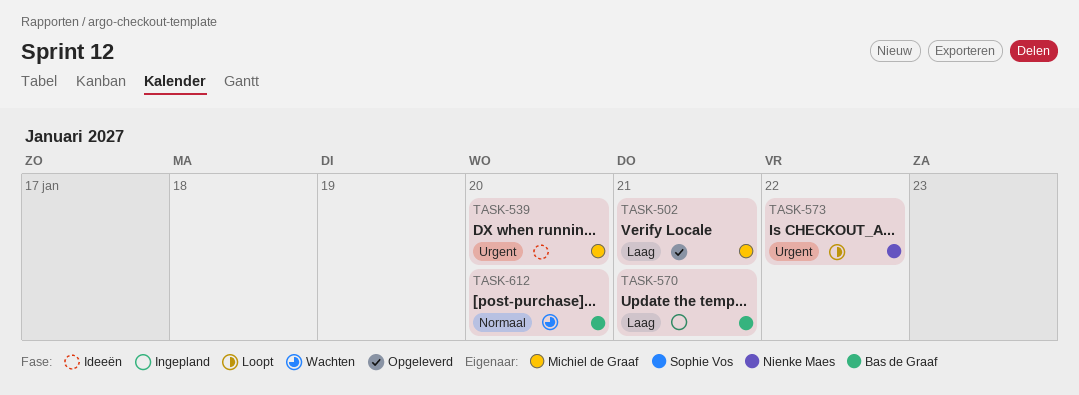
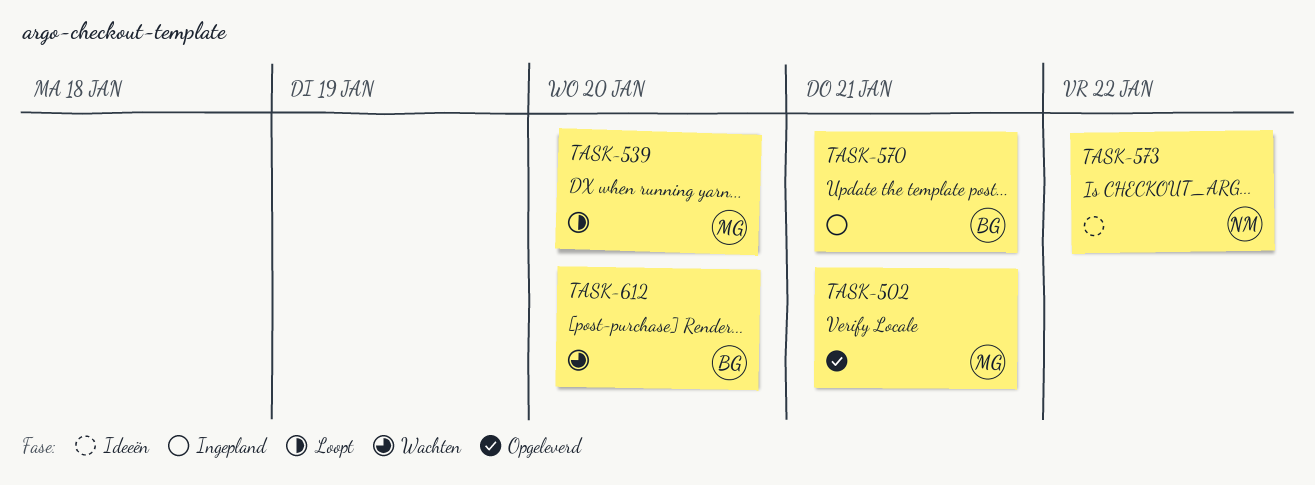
TASK-539, status: Ideeën -> Loopt
TASK-573, status: Loopt -> Ideeën

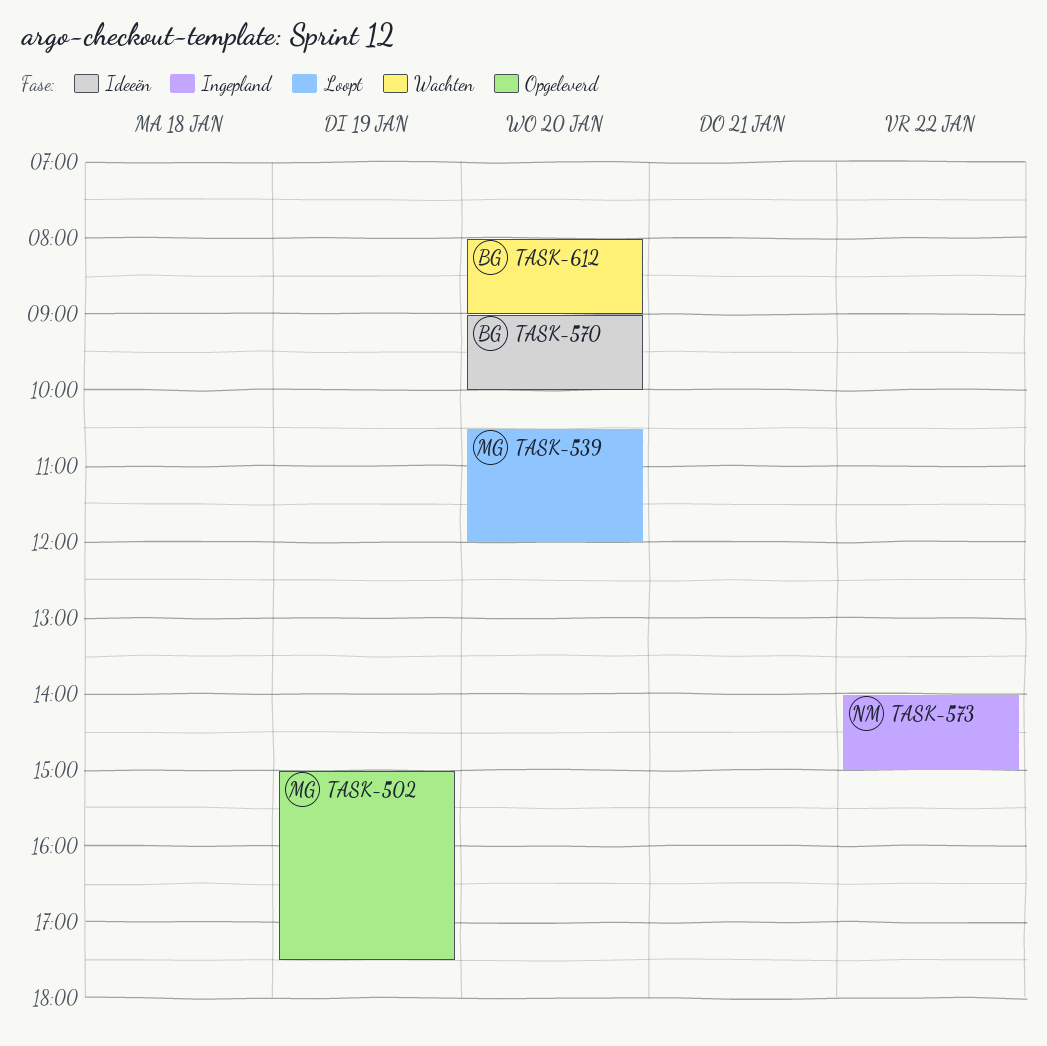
TASK-502, day: Jan 21 -> Jan 19
TASK-570, status: Ingepland -> Ideeën
TASK-570, day: Jan 21 -> Jan 20
TASK-573, status: Ideeën -> Ingepland

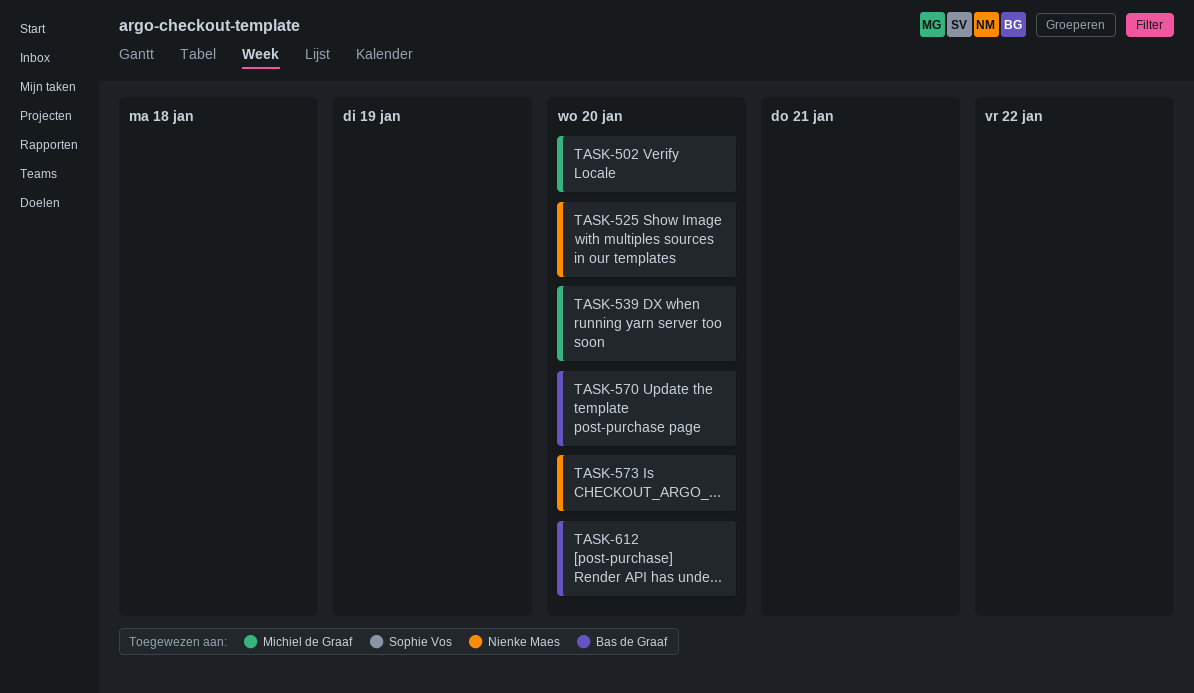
TASK-502, day: Jan 19 -> Jan 20
TASK-525: none -> present
TASK-573, day: Jan 22 -> Jan 20

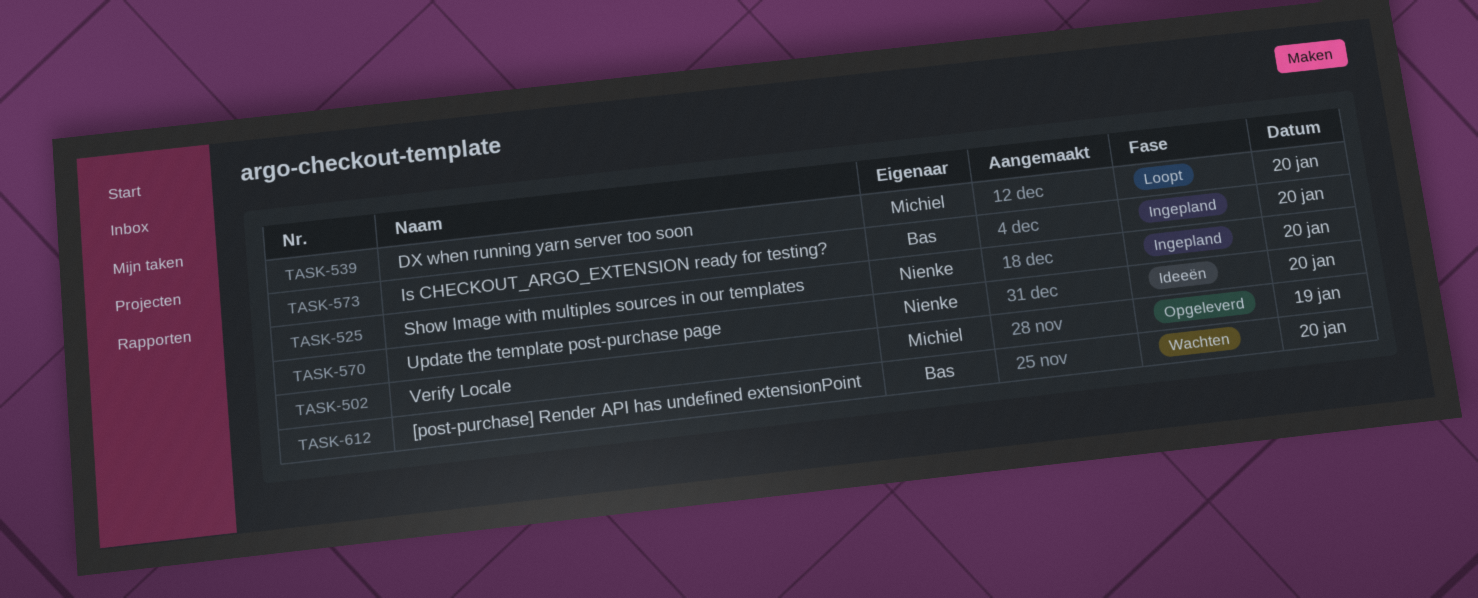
TASK-502, day: Jan 20 -> Jan 19
TASK-570, owner: Bas de Graaf -> Nienke Maes
TASK-573, owner: Nienke Maes -> Bas de Graaf

